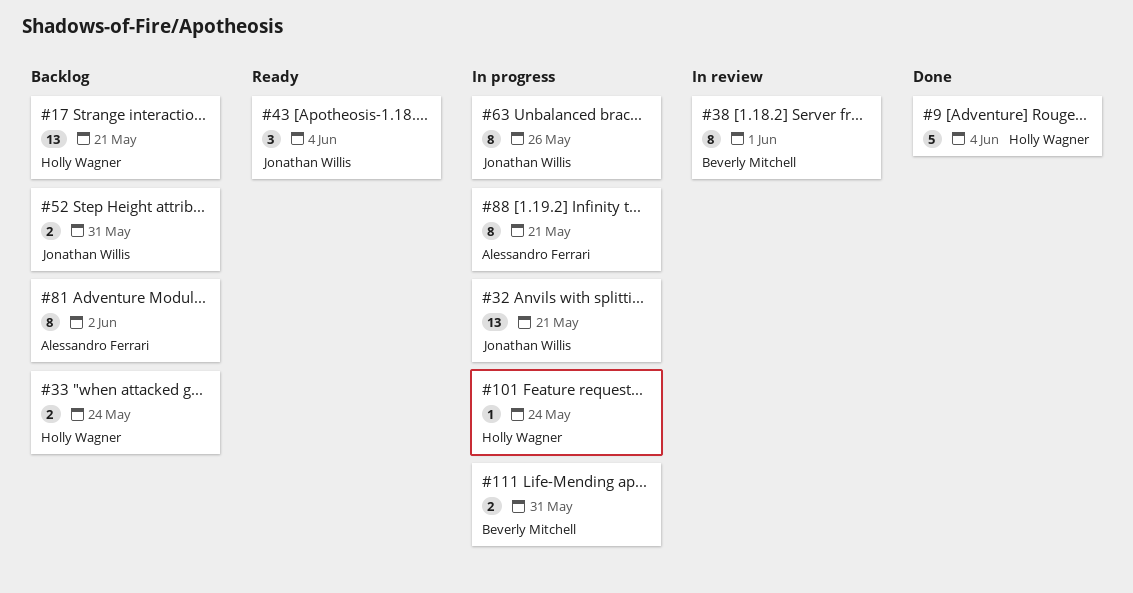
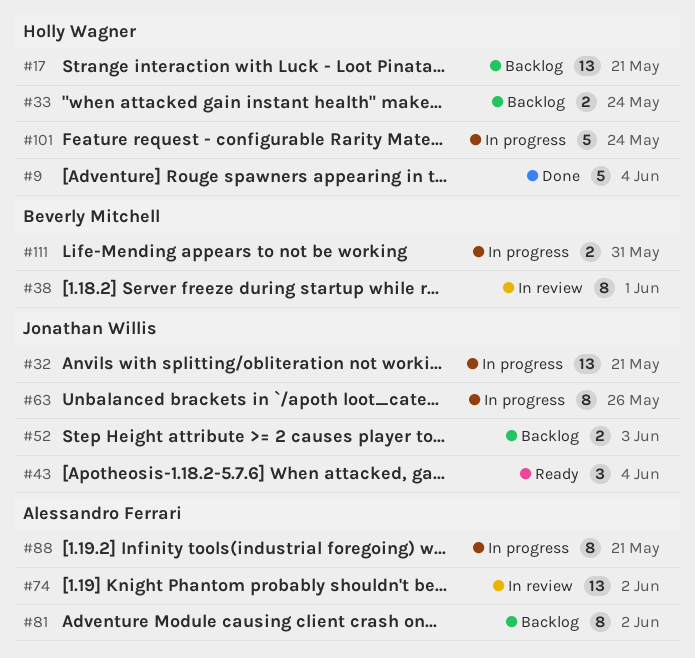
#52, due: May 31 -> Jun 3
#74: none -> present
#101, estimate: 1 -> 5

